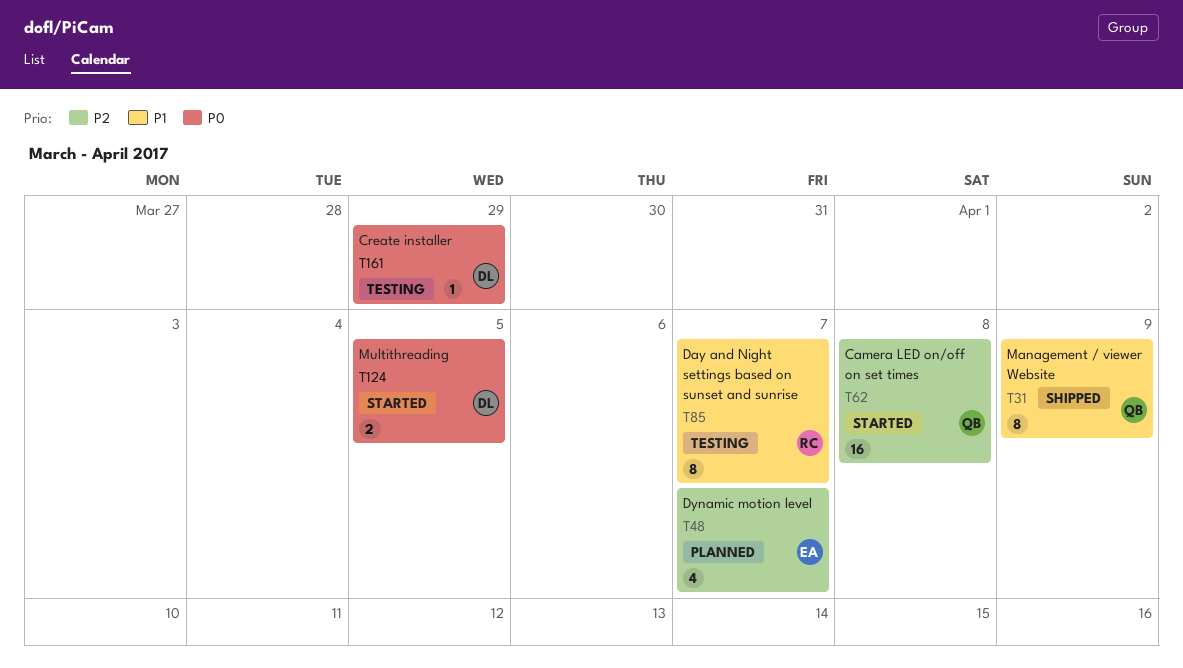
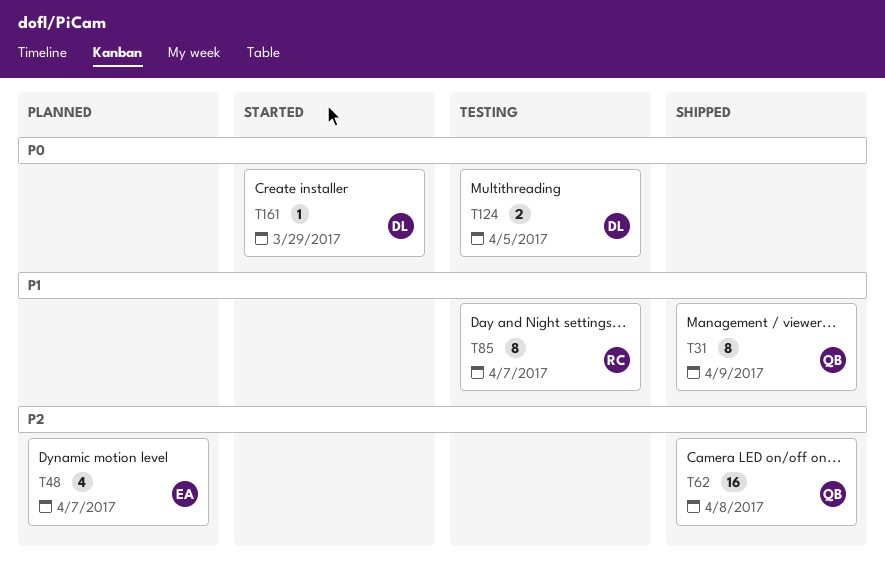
T62, status: Started -> Shipped
T124, status: Started -> Testing
T161, status: Testing -> Started

